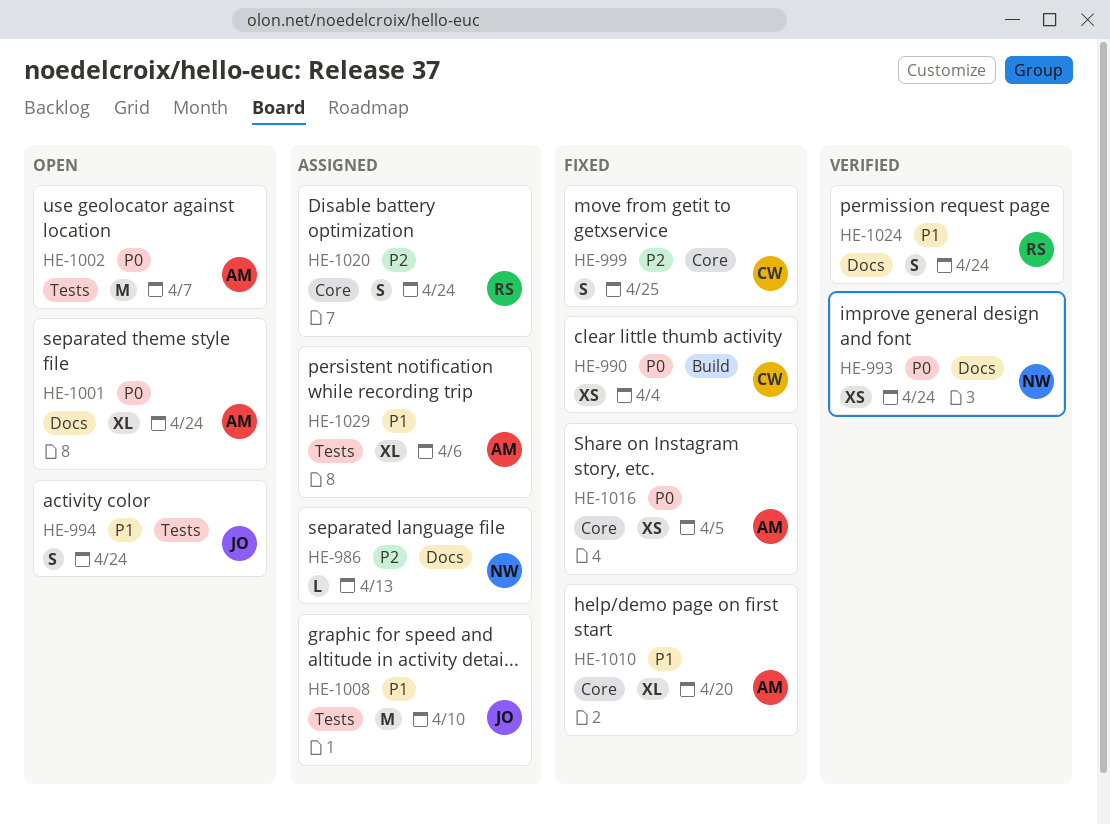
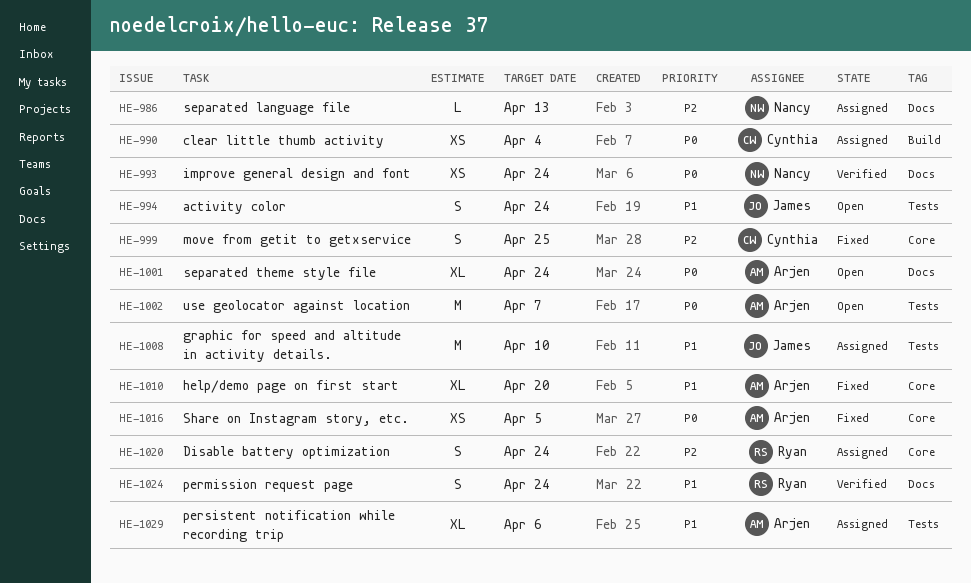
HE-990, status: Fixed -> Assigned

